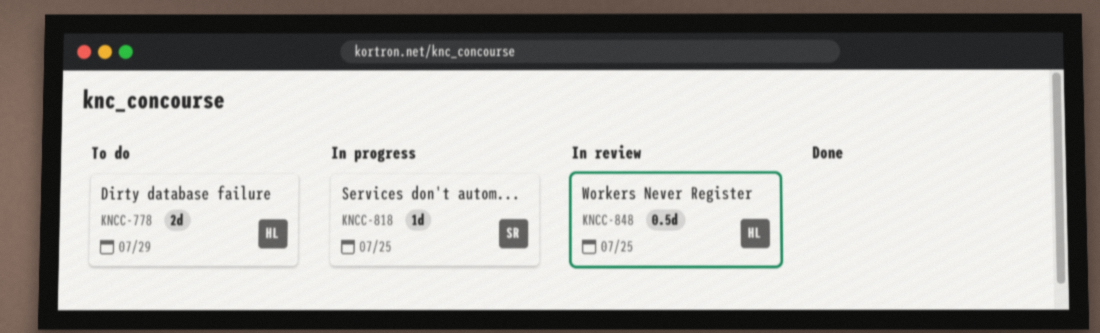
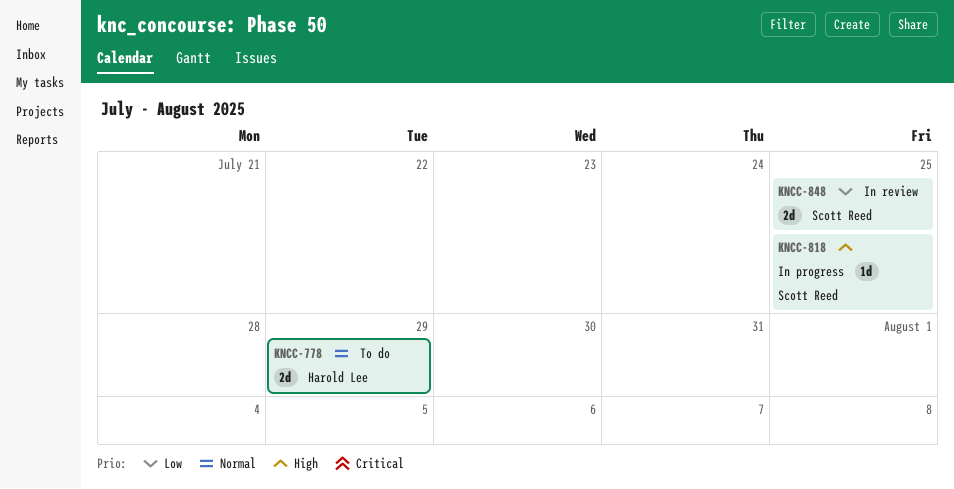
KNCC-848, owner: Harold Lee -> Scott Reed
KNCC-848, estimate: 0.5d -> 2d

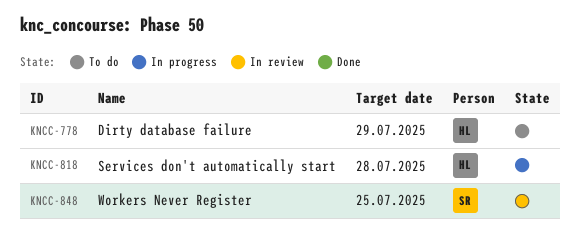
KNCC-818, owner: Scott Reed -> Harold Lee
KNCC-818, due: Jul 25 -> Jul 28

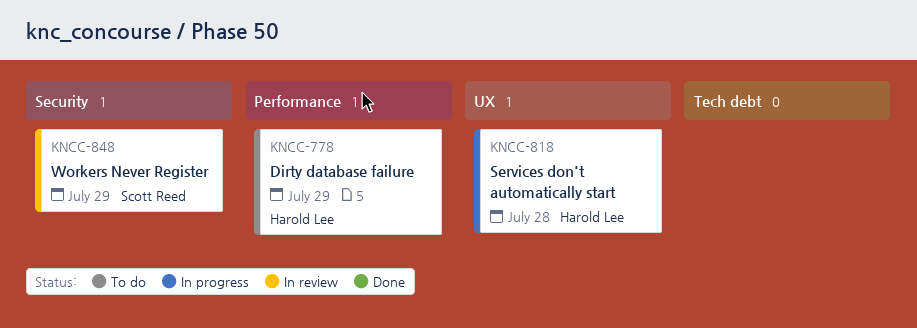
KNCC-848, due: Jul 25 -> Jul 29

